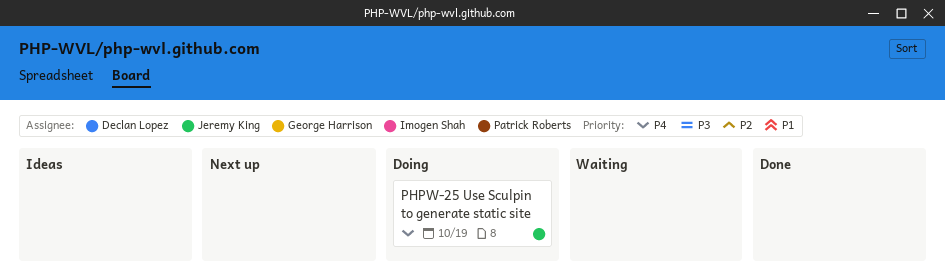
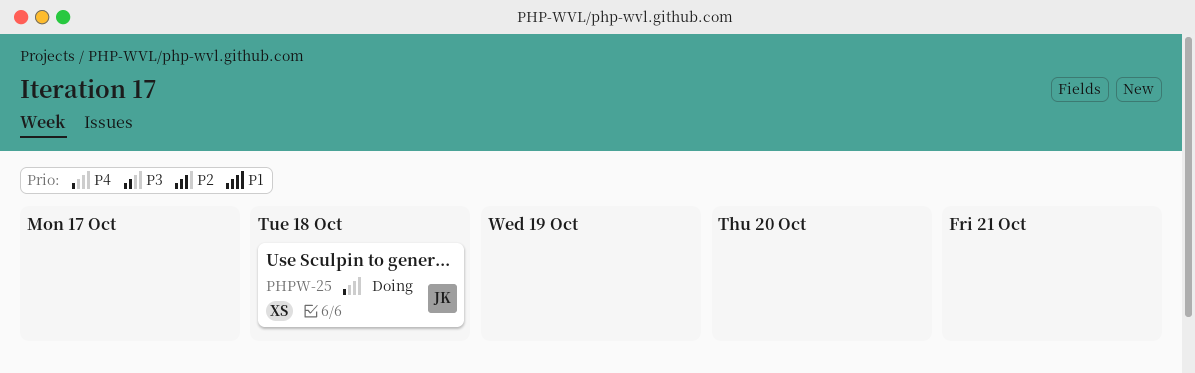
PHPW-25, due: Oct 19 -> Oct 18

